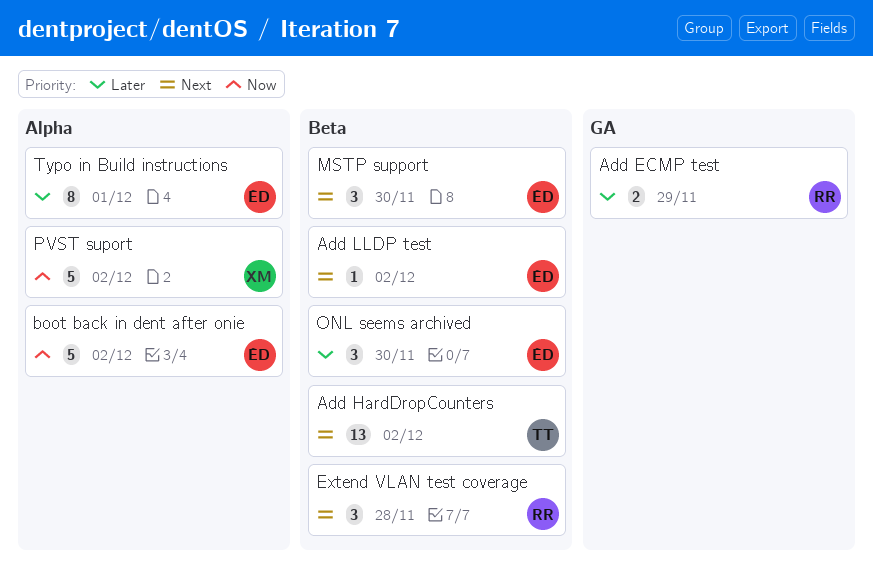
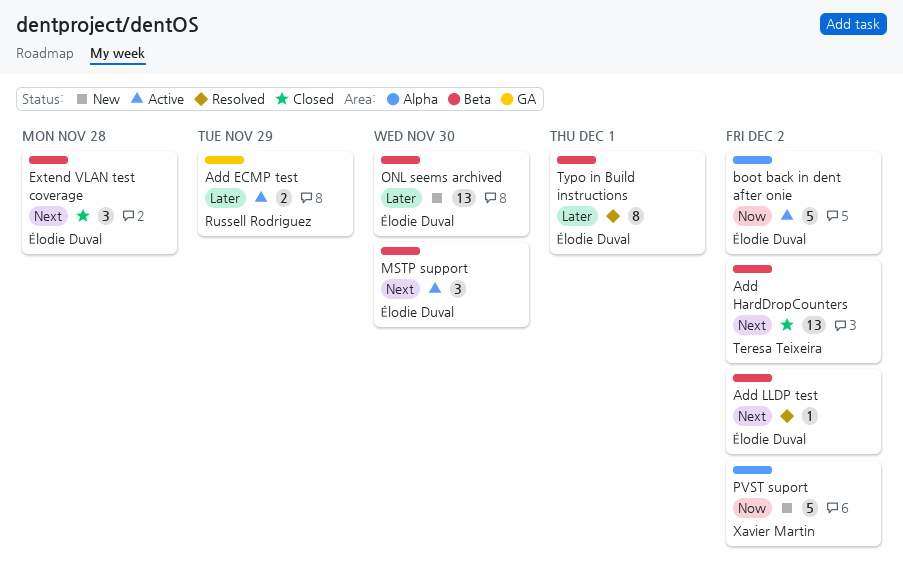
Extend VLAN test coverage, owner: Russell Rodriguez -> Élodie Duval
ONL seems archived, estimate: 3 -> 13
Typo in Build instructions, label: Alpha -> Beta

